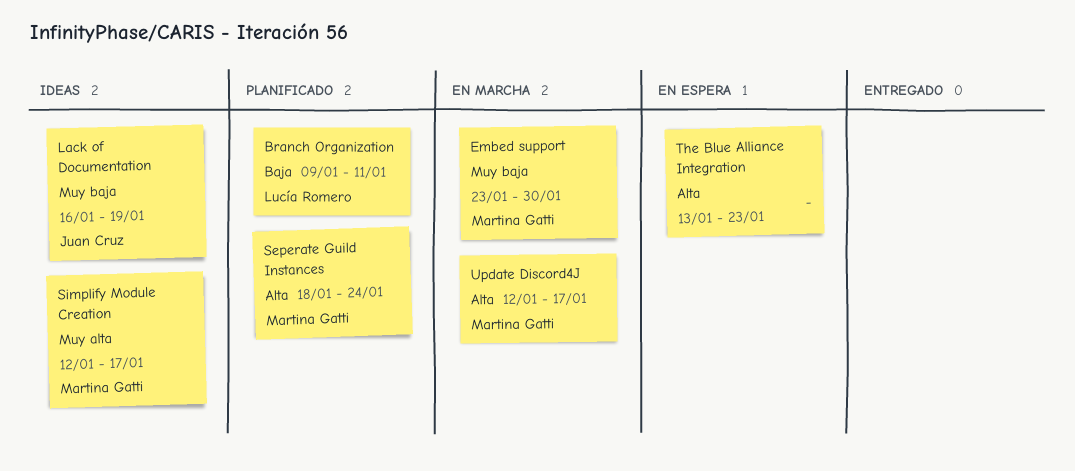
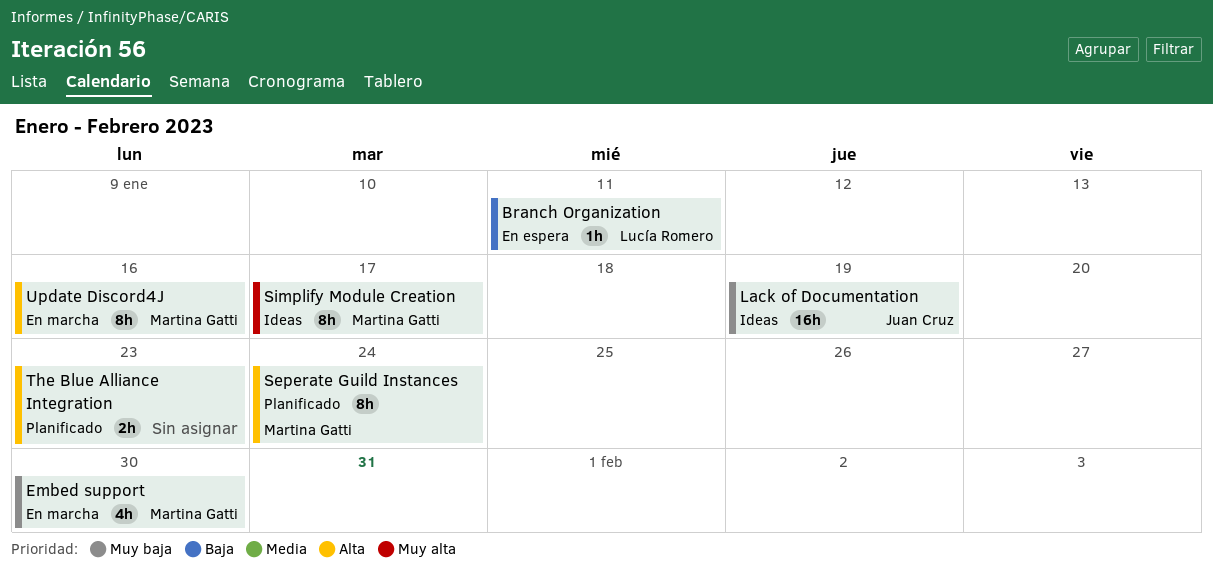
Branch Organization, status: Planificado -> En espera
The Blue Alliance Integration, status: En espera -> Planificado
Update Discord4J, due: Jan 17 -> Jan 16

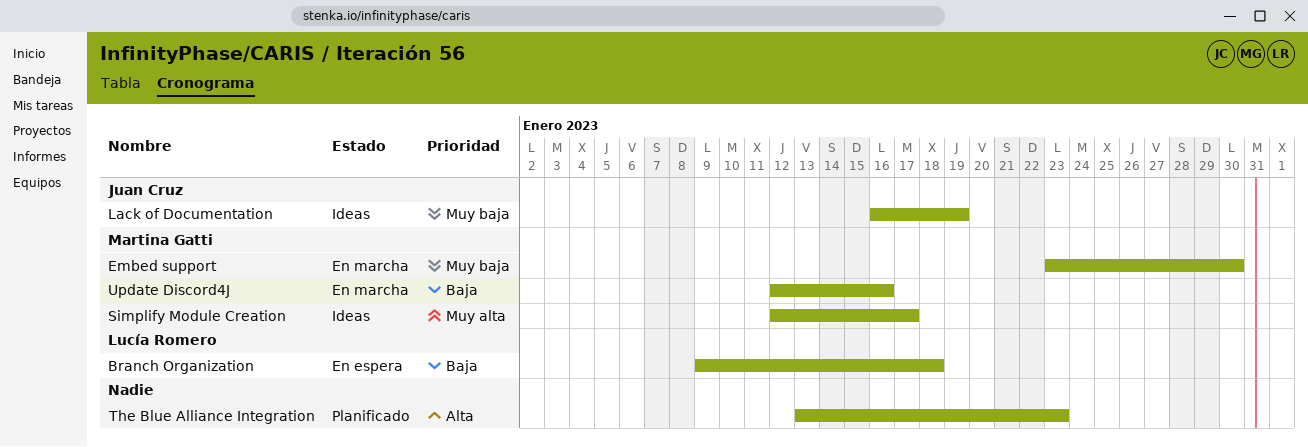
Branch Organization, due: Jan 11 -> Jan 18
Seperate Guild Instances: present -> none
Update Discord4J, priority: Alta -> Baja

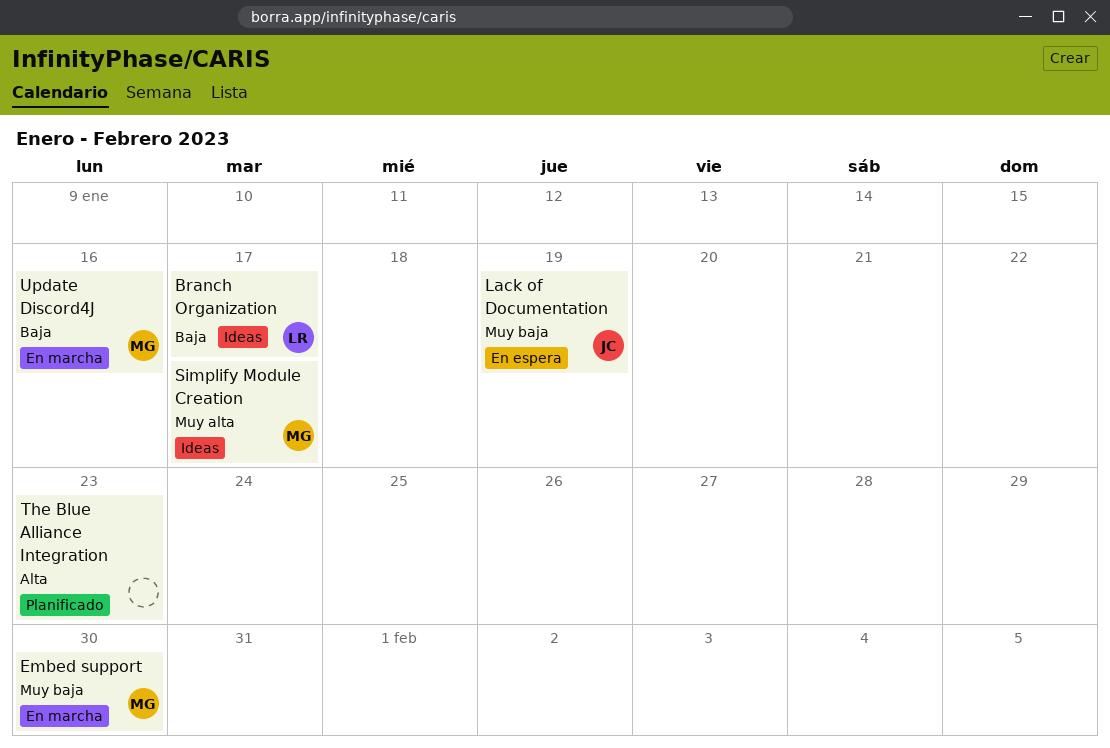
Branch Organization, status: En espera -> Ideas
Branch Organization, due: Jan 18 -> Jan 17
Lack of Documentation, status: Ideas -> En espera

